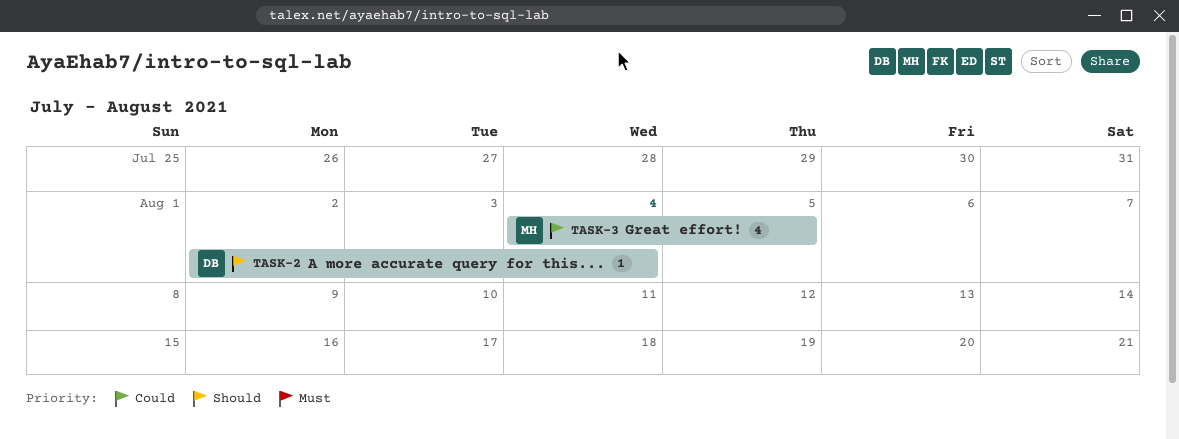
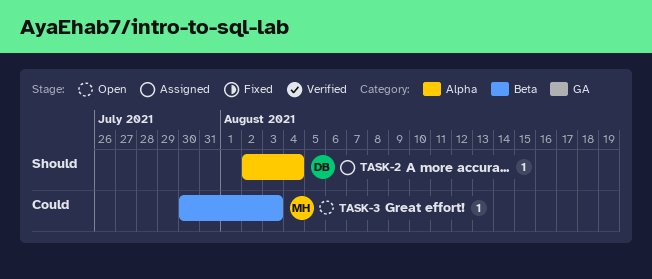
TASK-3, estimate: 4 -> 1
TASK-3, start: Aug 4 -> Jul 30
TASK-3, due: Aug 5 -> Aug 3

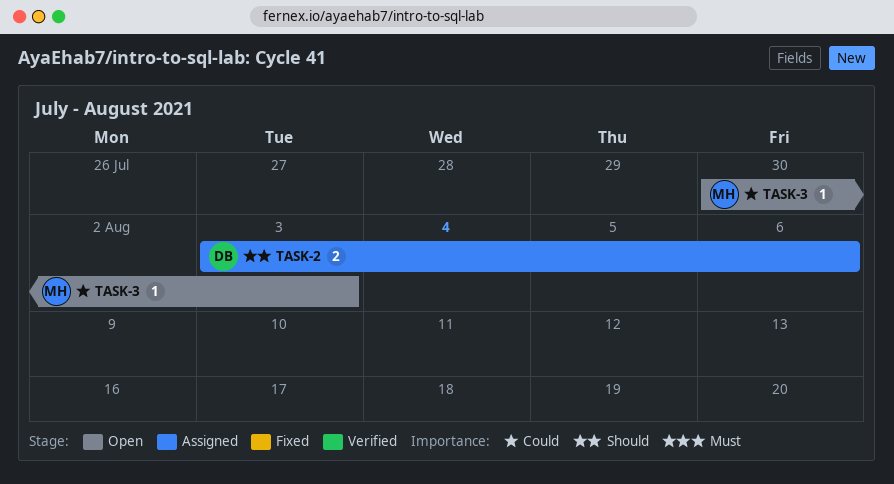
TASK-2, estimate: 1 -> 2
TASK-2, start: Aug 2 -> Aug 3
TASK-2, due: Aug 4 -> Aug 6

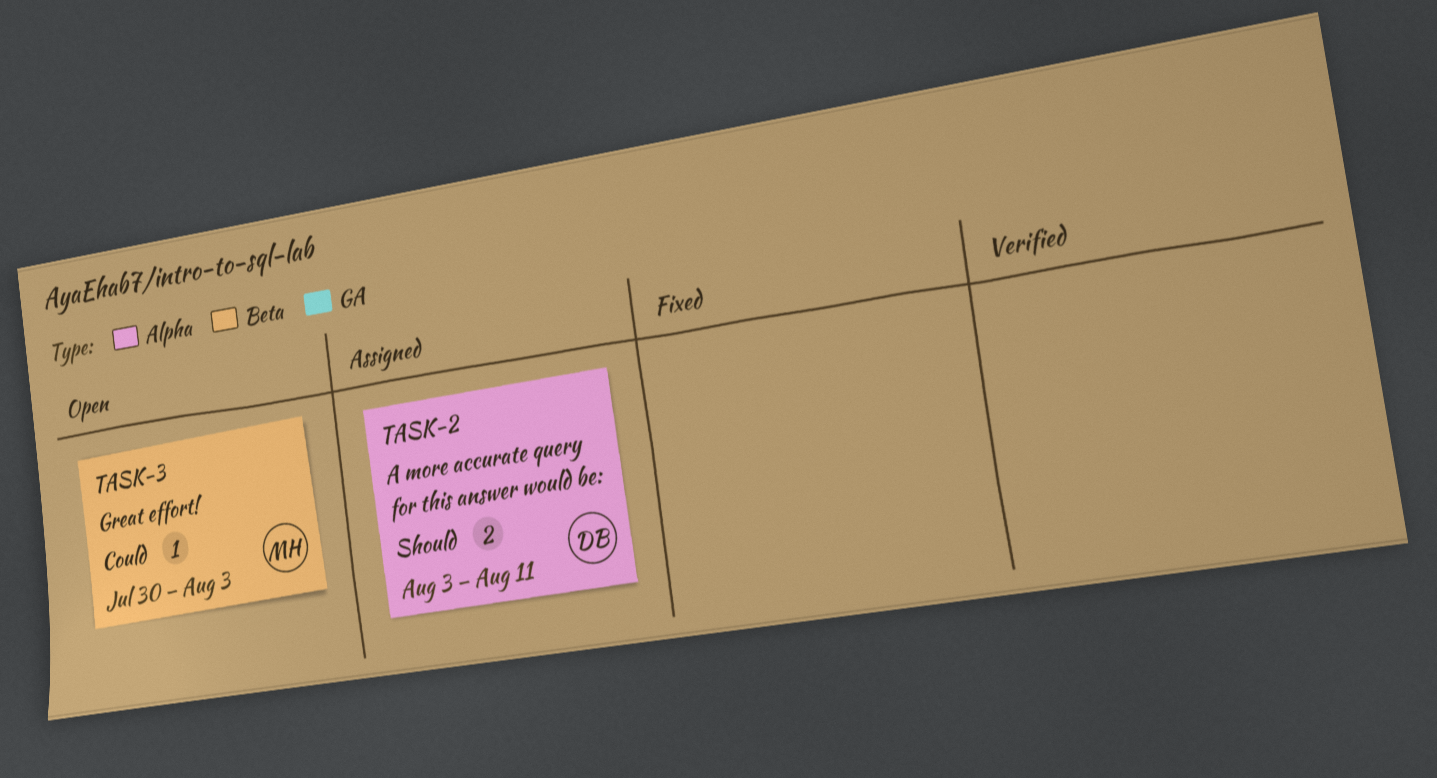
TASK-2, due: Aug 6 -> Aug 11

